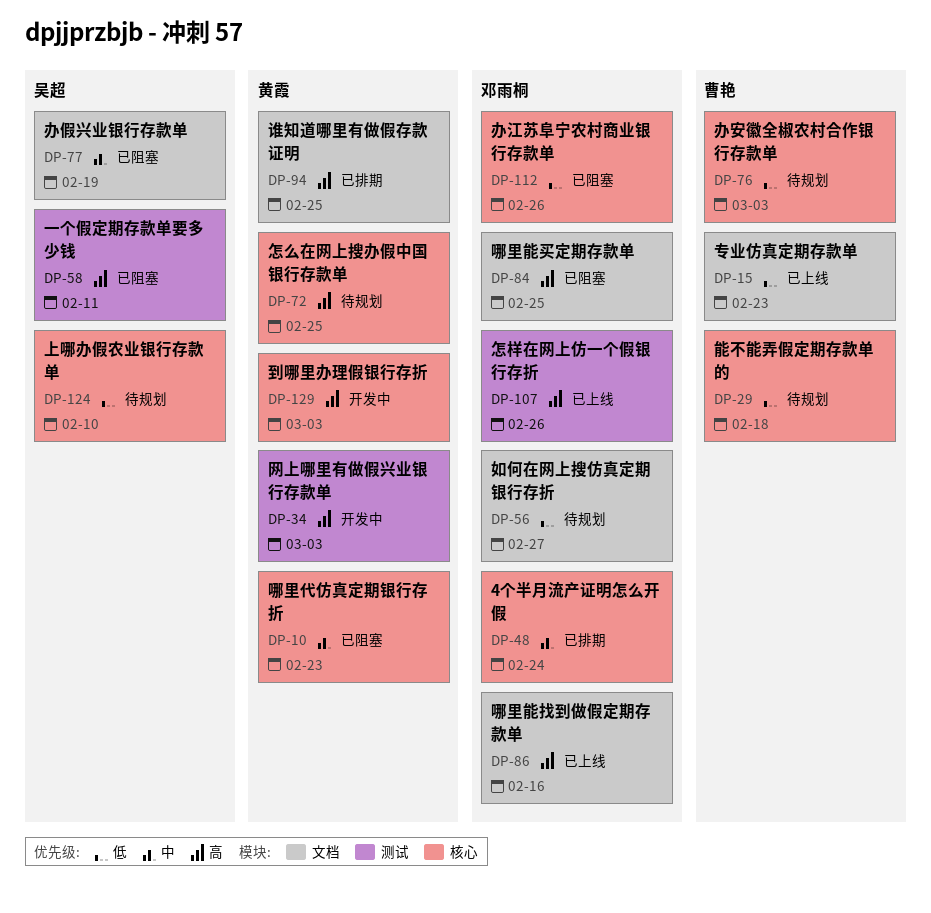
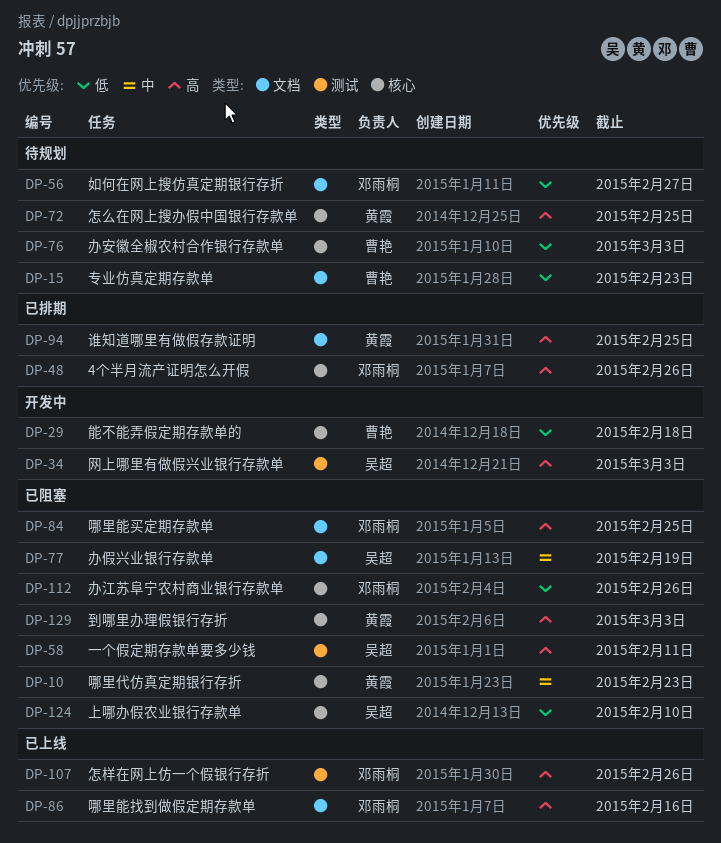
DP-15, status: 已上线 -> 待规划
DP-29, status: 待规划 -> 开发中
DP-34, owner: 黄霞 -> 吴超
DP-48, priority: 中 -> 高
DP-48, due: Feb 24 -> Feb 26
DP-124, status: 待规划 -> 已阻塞
DP-129, status: 开发中 -> 已阻塞

